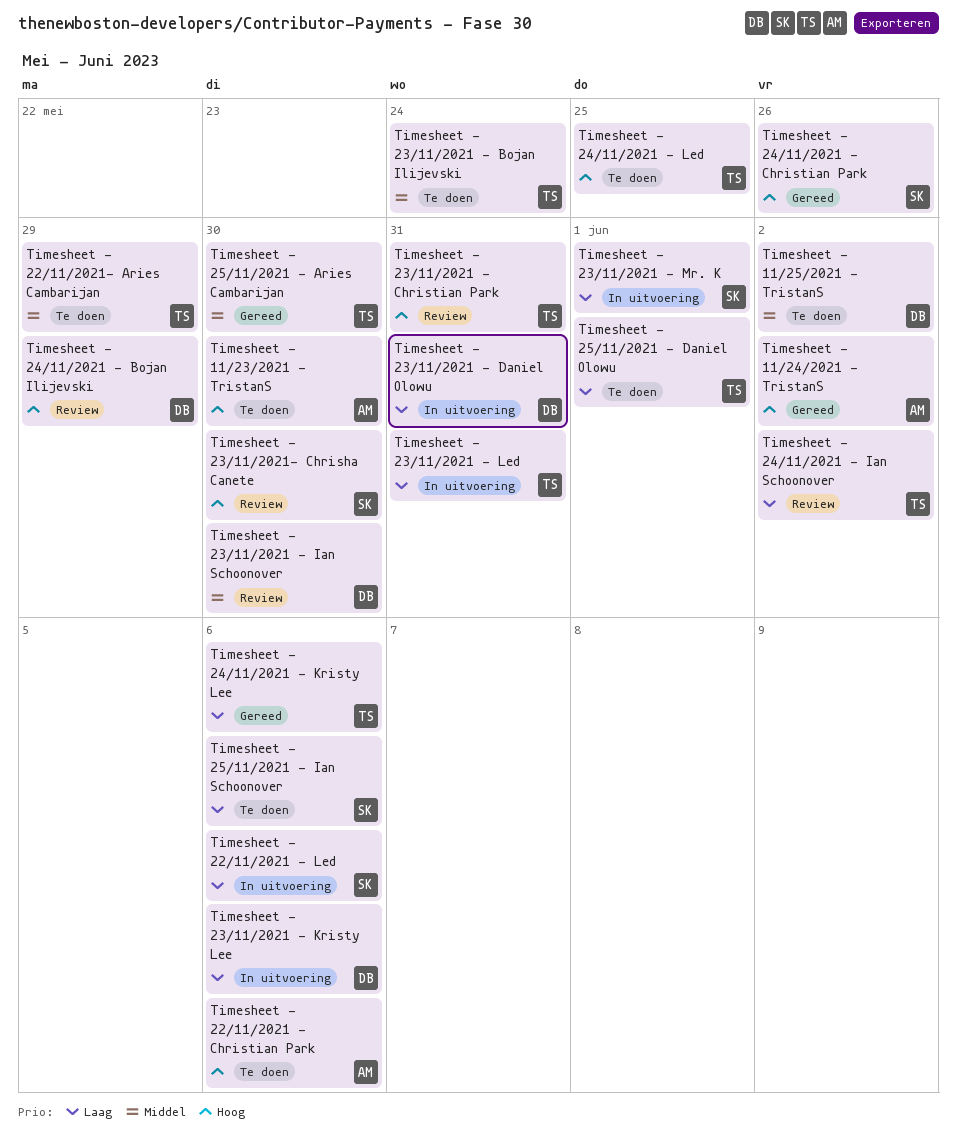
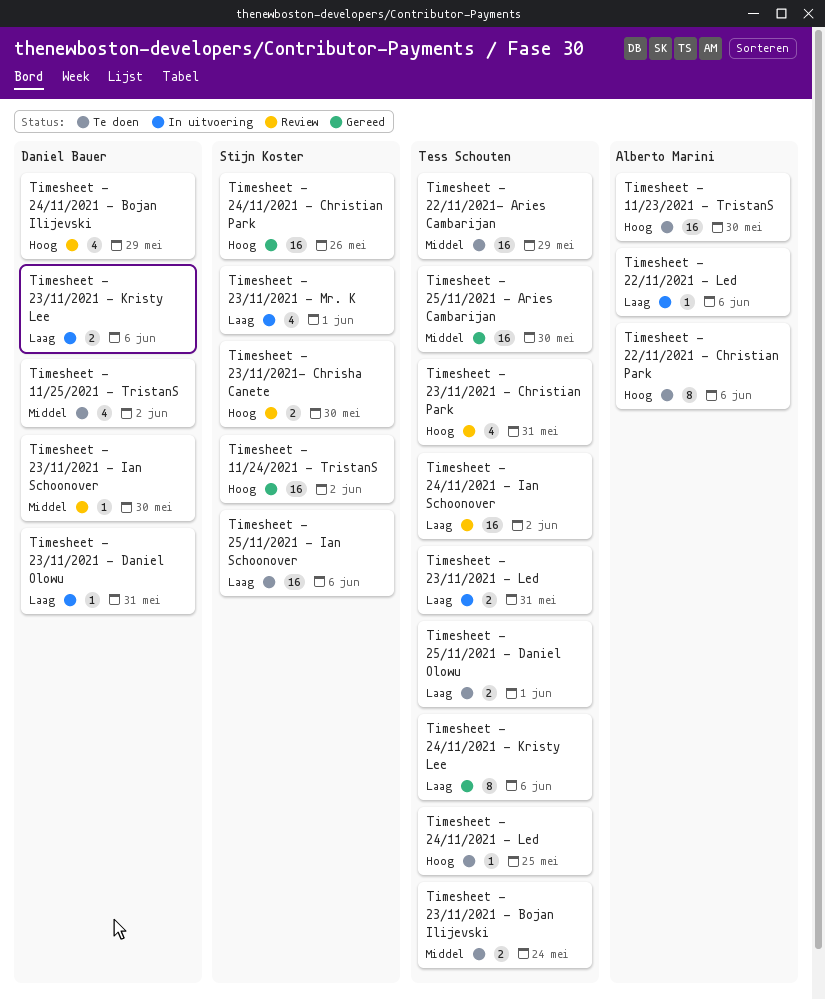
Timesheet - 11/24/2021 - TristanS, owner: Alberto Marini -> Stijn Koster
Timesheet - 22/11/2021 - Led, owner: Stijn Koster -> Alberto Marini

